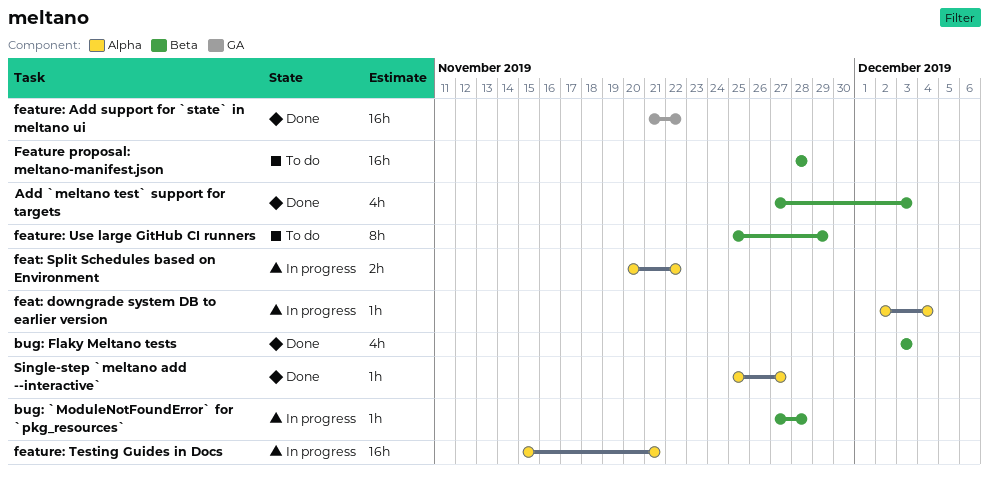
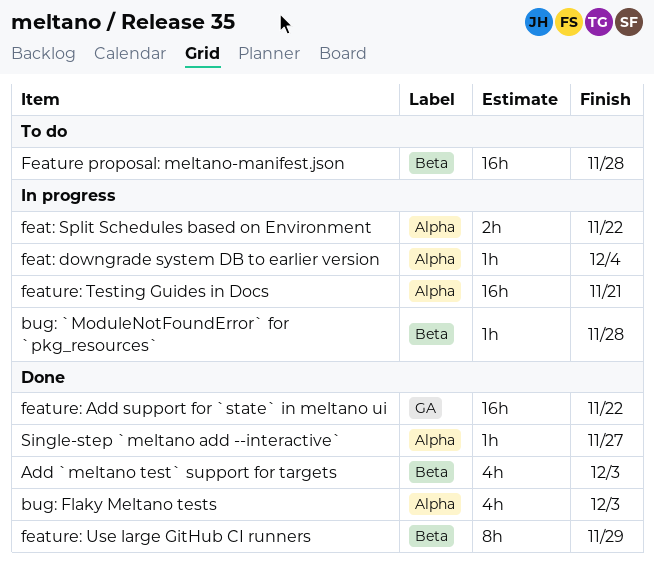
bug: Flaky Meltano tests, label: Beta -> Alpha
feature: Use large GitHub CI runners, status: To do -> Done

